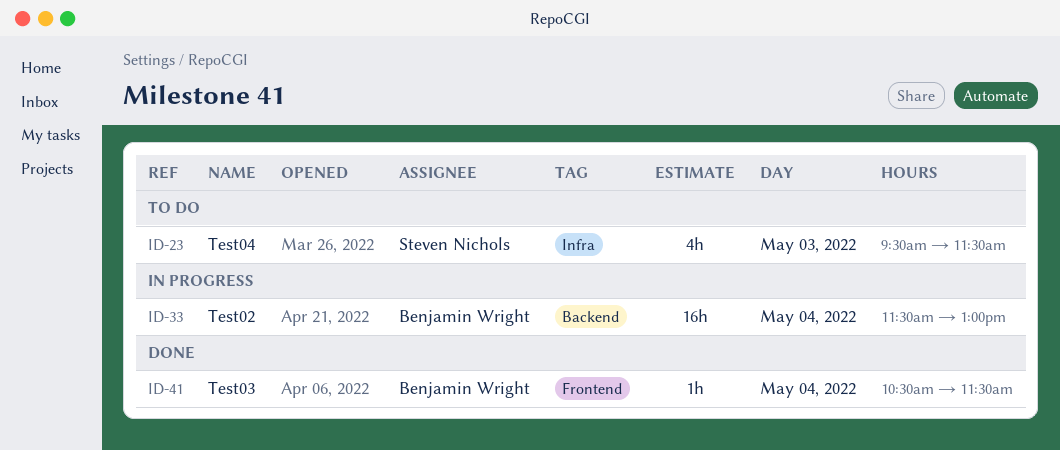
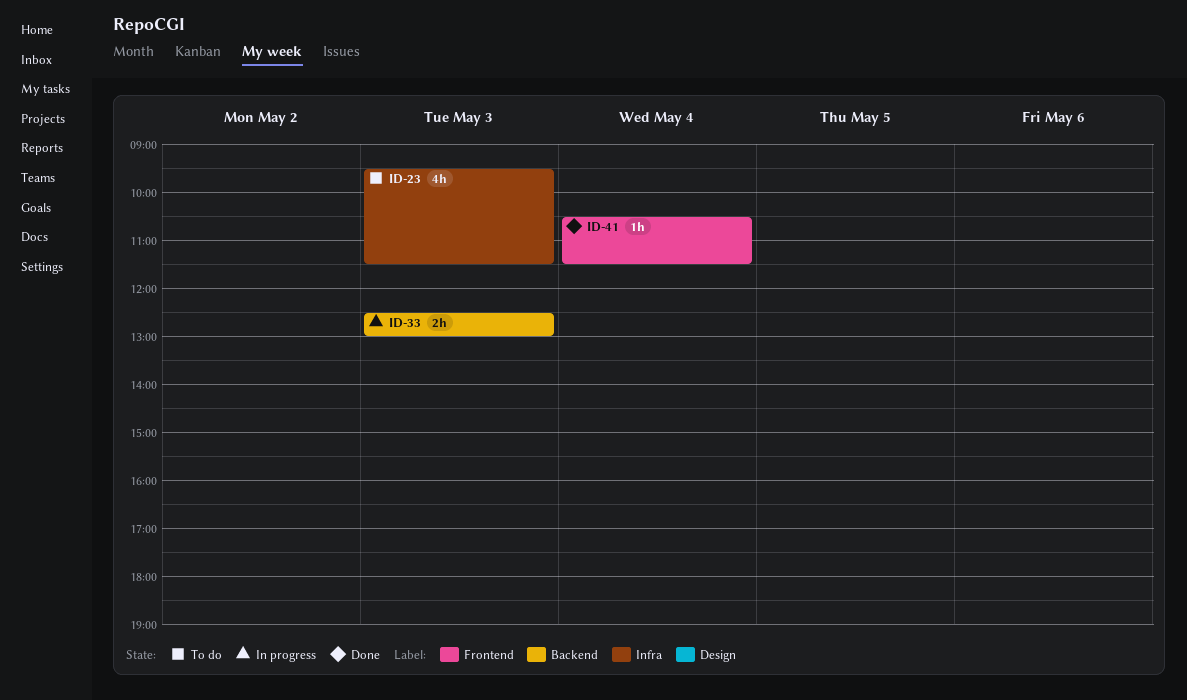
ID-33, estimate: 16h -> 2h
ID-33, day: May 4 -> May 3
ID-33, begins: 11:30 -> 12:30

